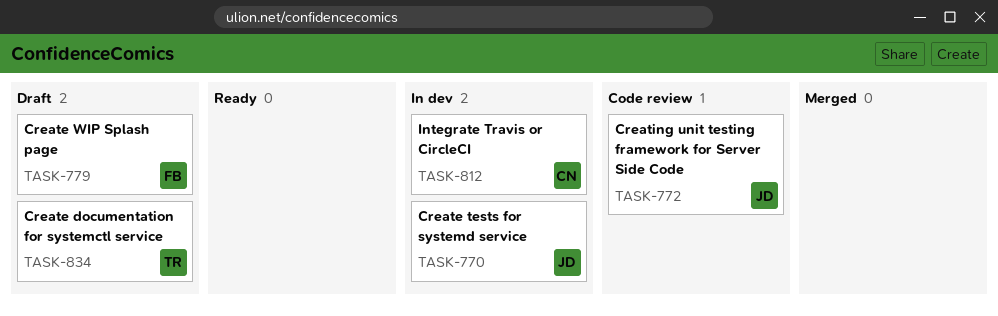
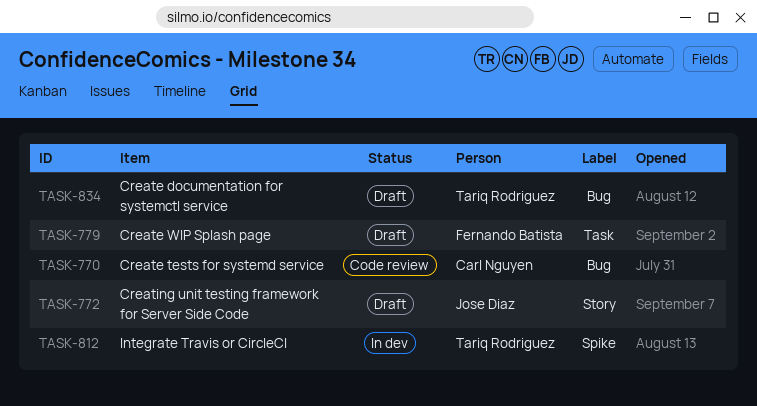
TASK-770, status: In dev -> Code review
TASK-770, owner: Jose Diaz -> Carl Nguyen
TASK-772, status: Code review -> Draft
TASK-812, owner: Carl Nguyen -> Tariq Rodriguez

